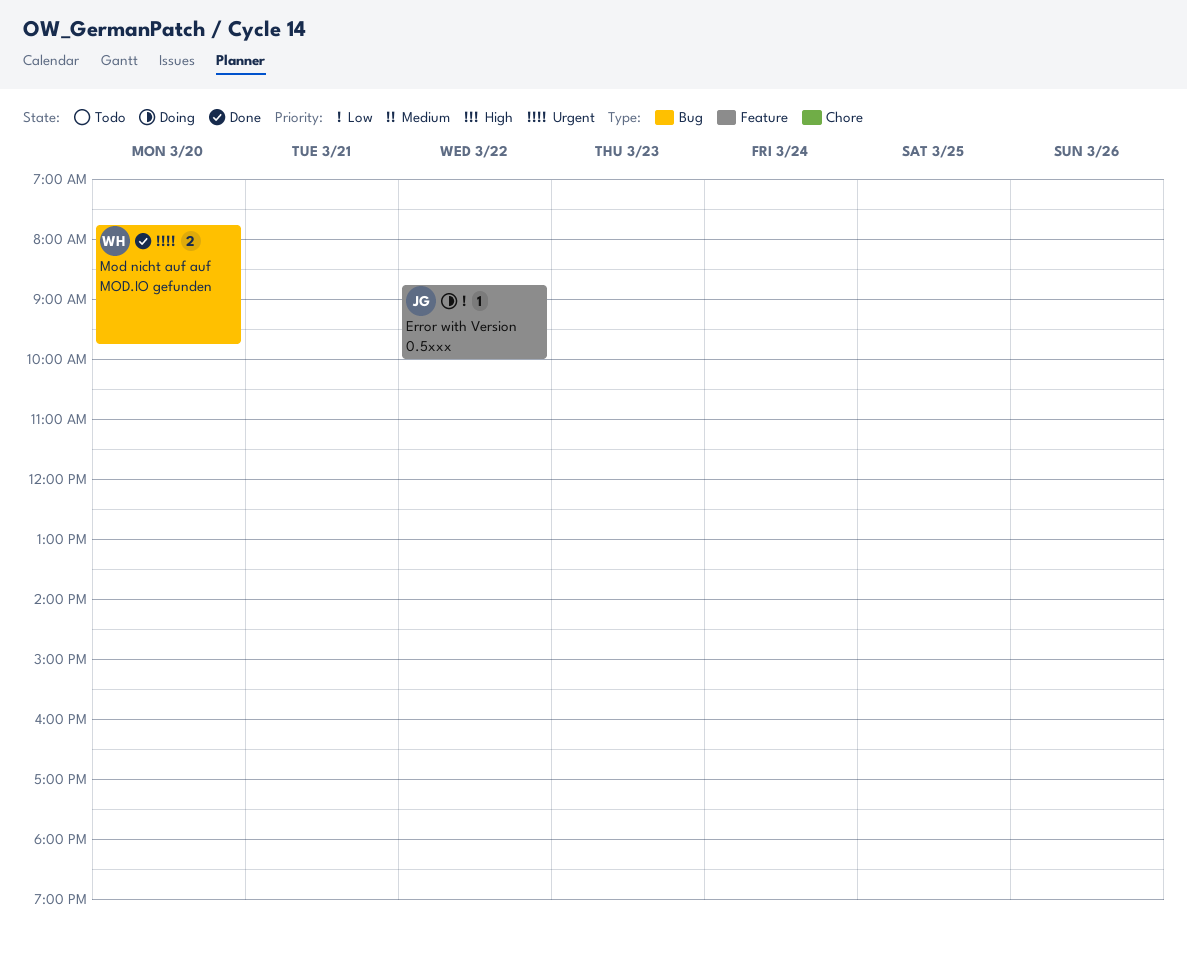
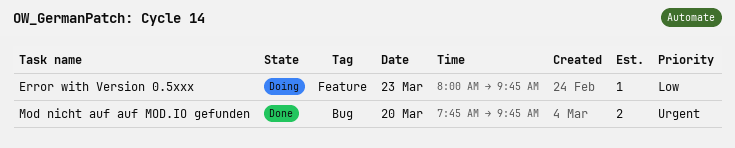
Error with Version 0.5xxx, day: Mar 22 -> Mar 23
Error with Version 0.5xxx, begins: 08:45 -> 08:00
Error with Version 0.5xxx, ends: 10:00 -> 09:45

